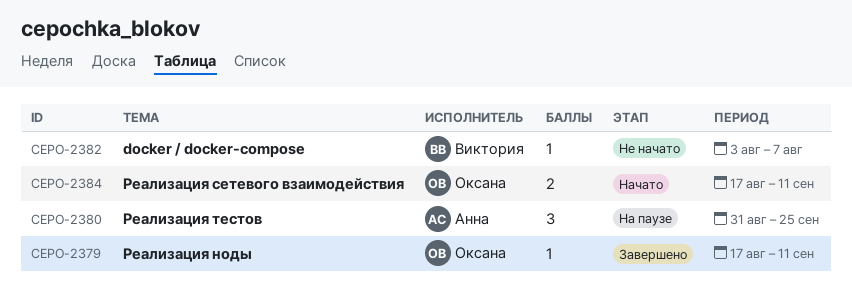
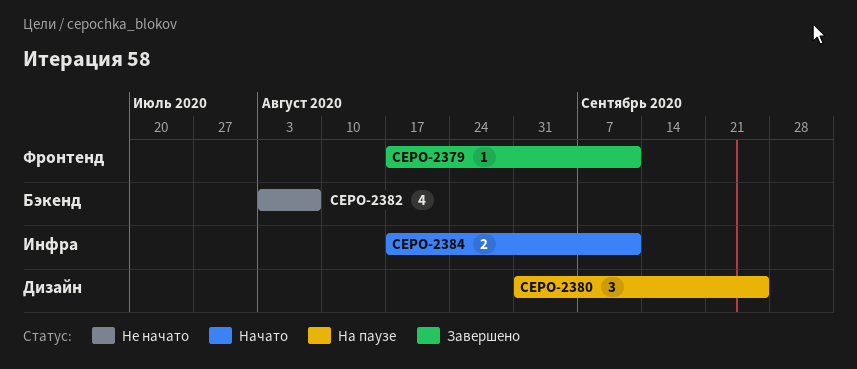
CEPO-2382, estimate: 1 -> 4

